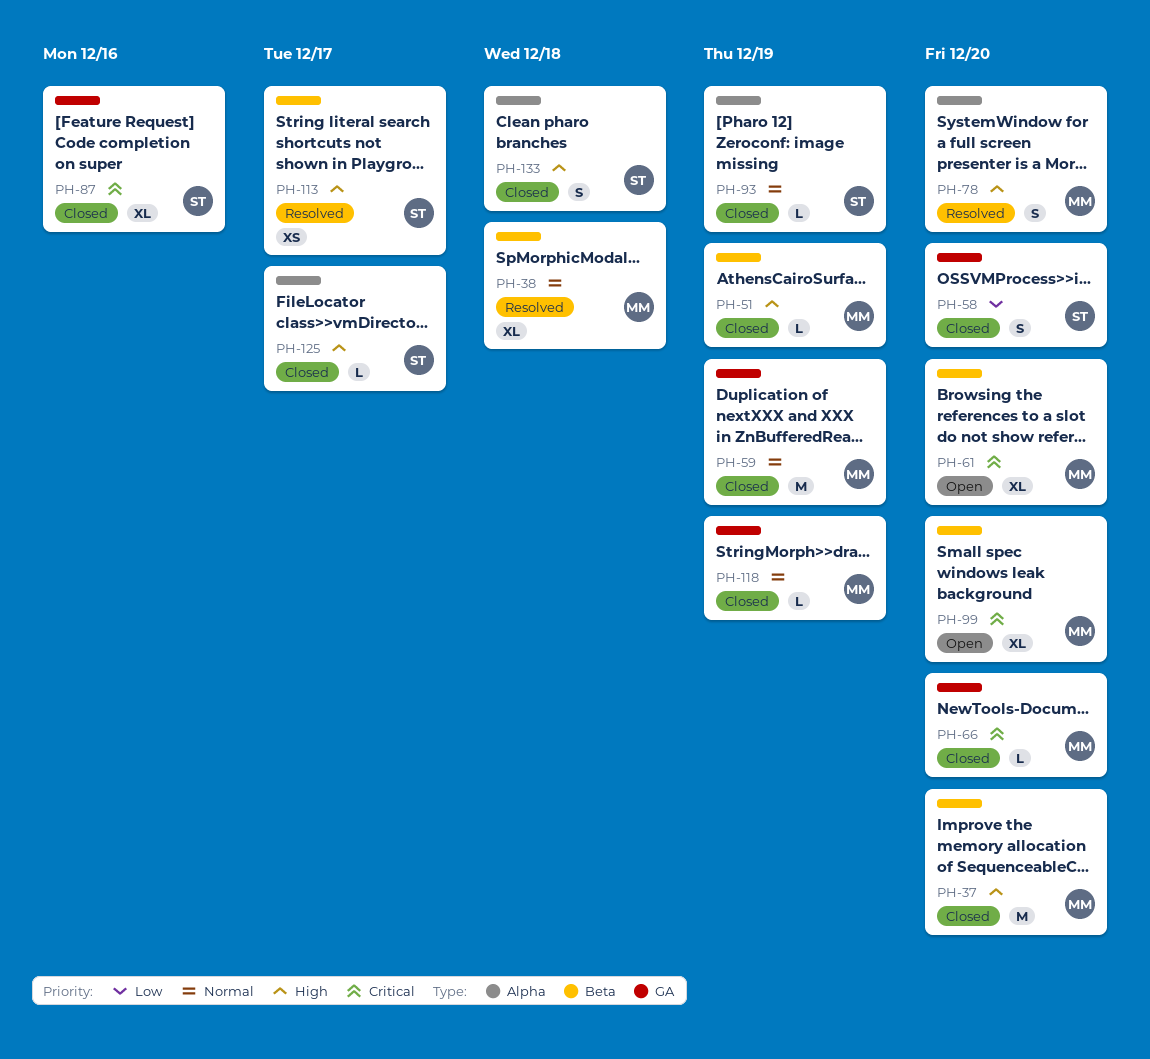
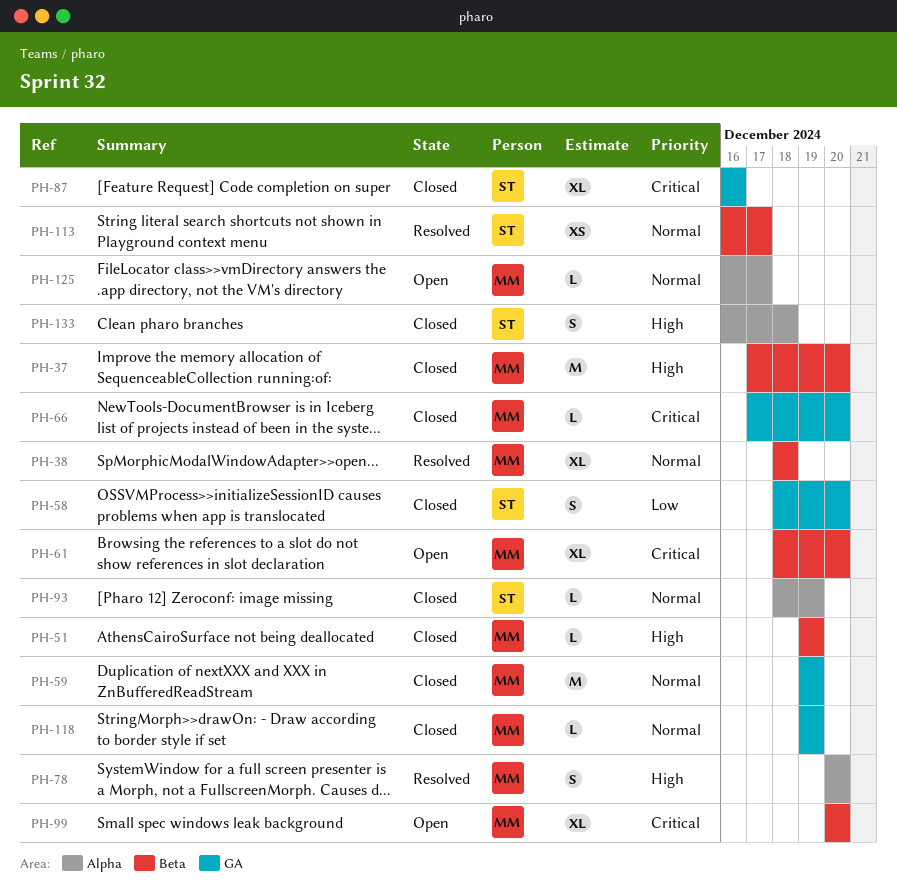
PH-113, priority: High -> Normal
PH-125, status: Closed -> Open
PH-125, owner: ST -> MM
PH-125, priority: High -> Normal

